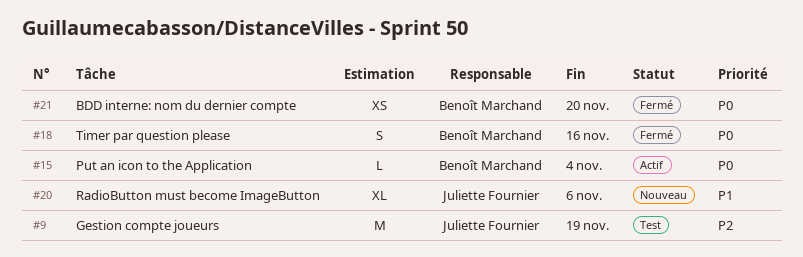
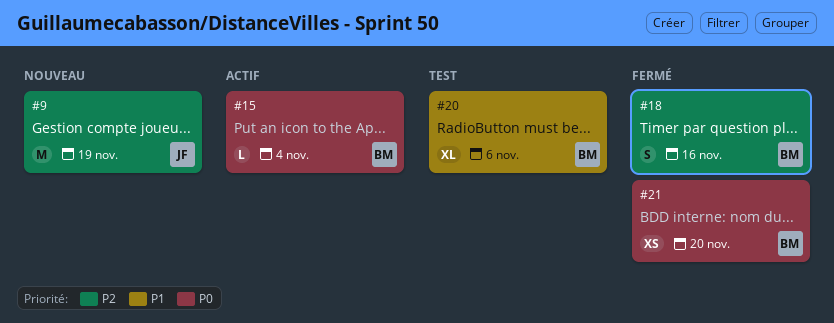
#9, status: Test -> Nouveau
#18, priority: P0 -> P2
#20, status: Nouveau -> Test
#20, owner: Juliette Fournier -> Benoît Marchand

